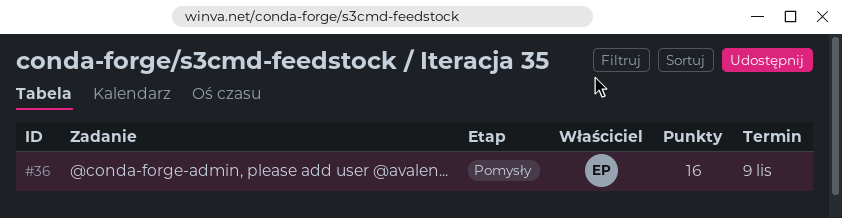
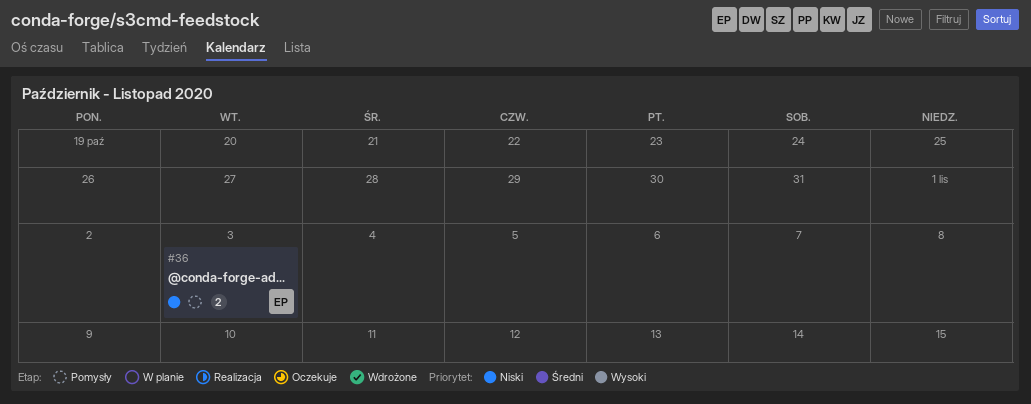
#36, estimate: 16 -> 2
#36, due: Nov 9 -> Nov 3

